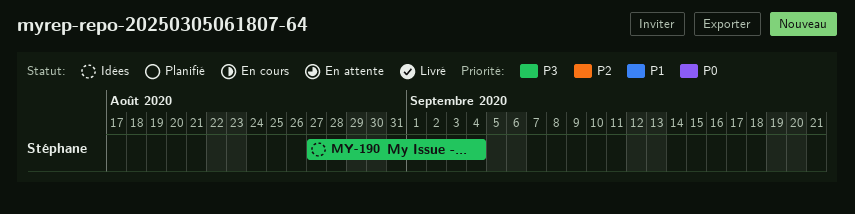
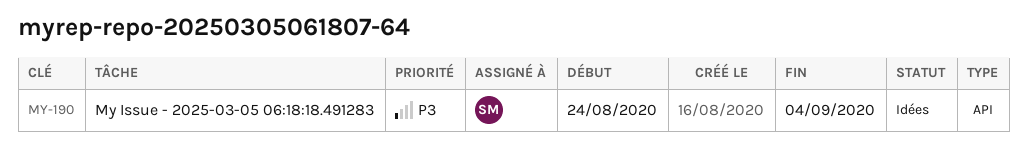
MY-190, start: Aug 27 -> Aug 24

